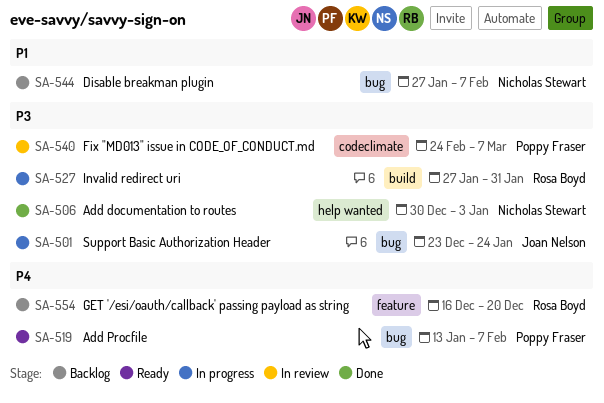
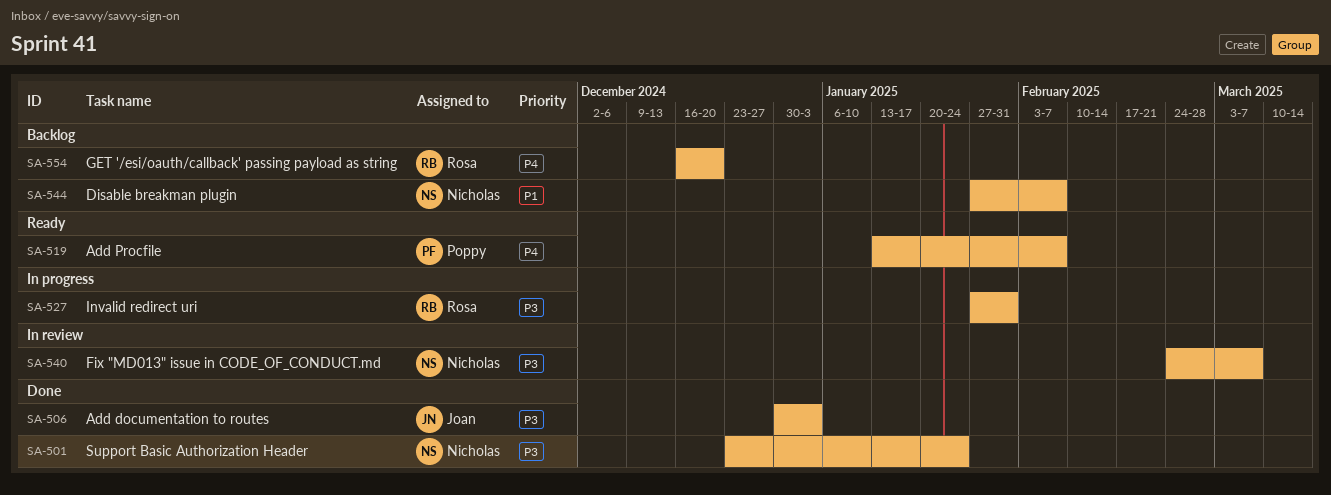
SA-501, status: In progress -> Done
SA-501, owner: Joan Nelson -> Nicholas Stewart
SA-506, owner: Nicholas Stewart -> Joan Nelson
SA-540, owner: Poppy Fraser -> Nicholas Stewart

